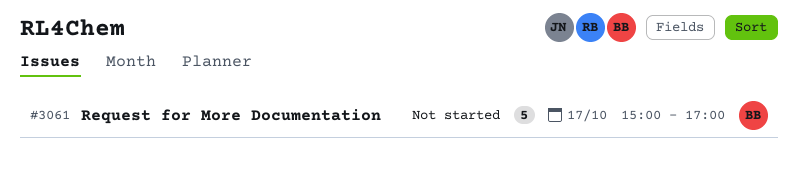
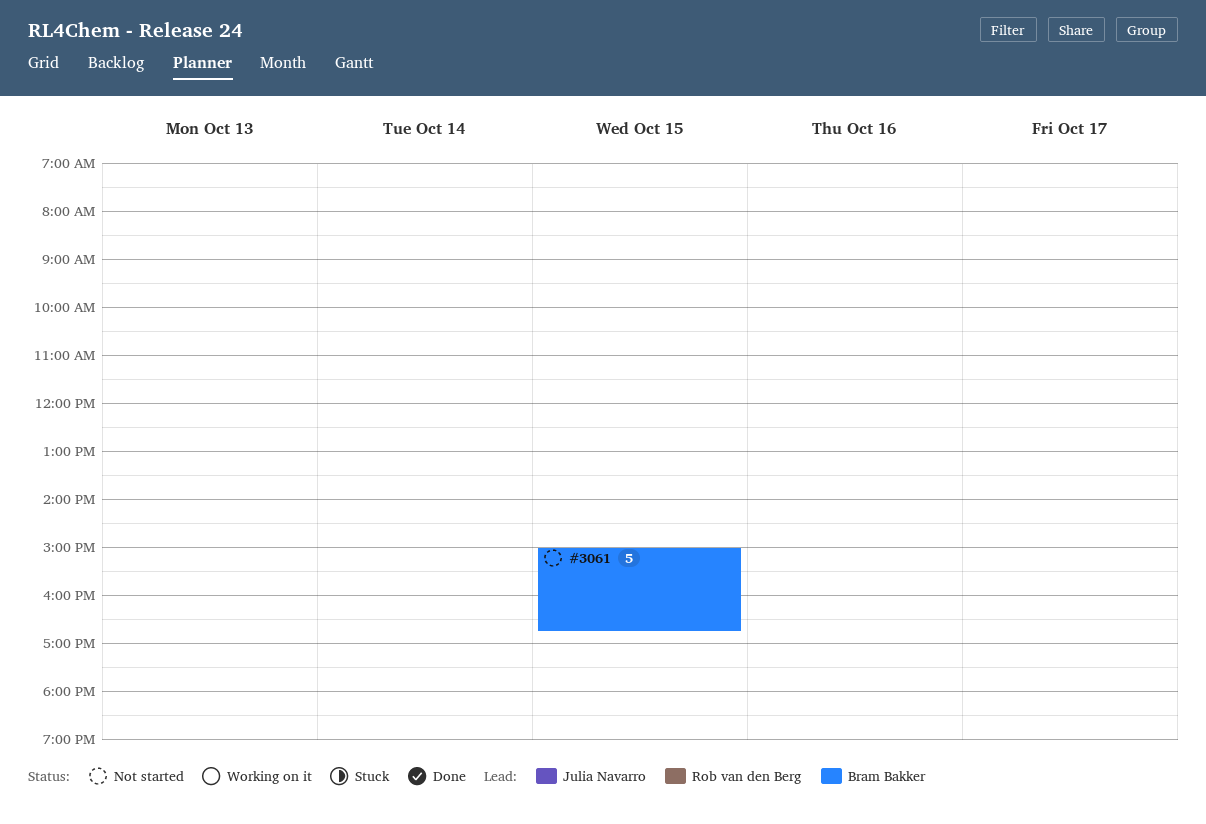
#3061, day: Oct 17 -> Oct 15
#3061, ends: 17:00 -> 16:45

